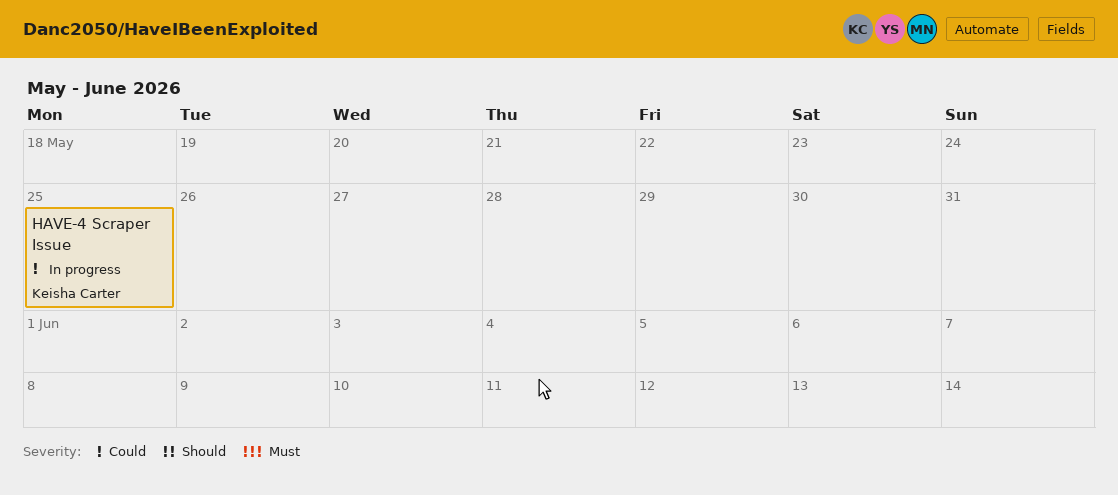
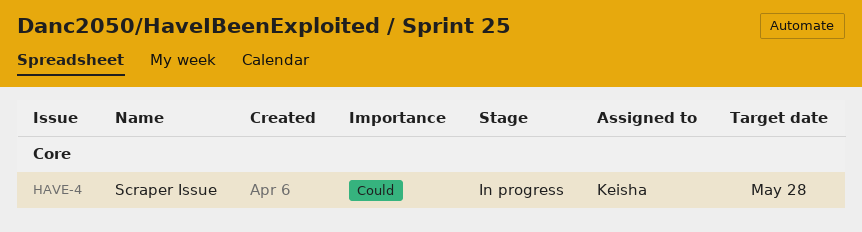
HAVE-4, due: May 25 -> May 28

